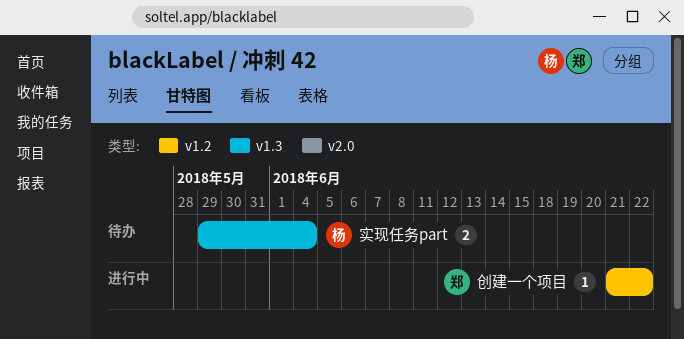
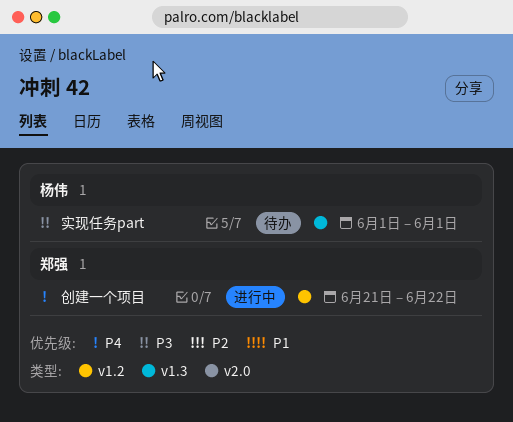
实现任务part, start: May 29 -> Jun 1
实现任务part, due: Jun 4 -> Jun 1

